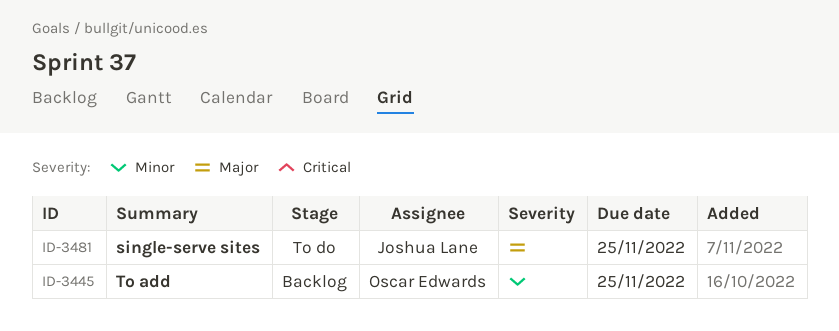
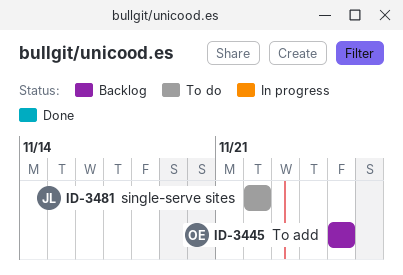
ID-3481, due: Nov 25 -> Nov 22

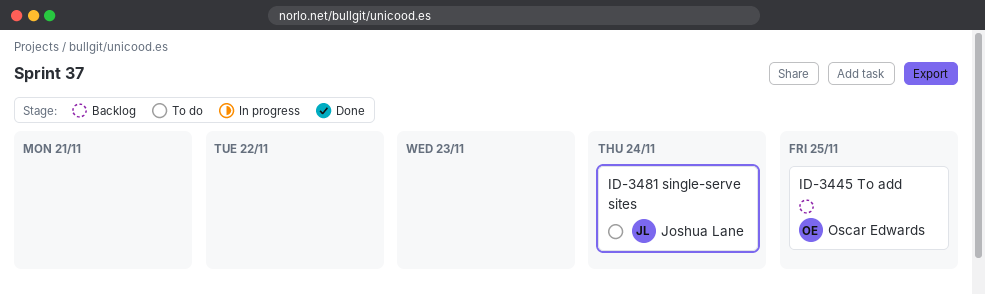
ID-3481, due: Nov 22 -> Nov 24

